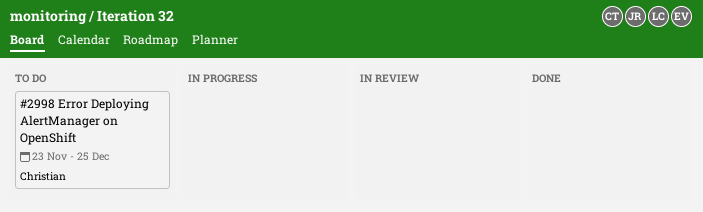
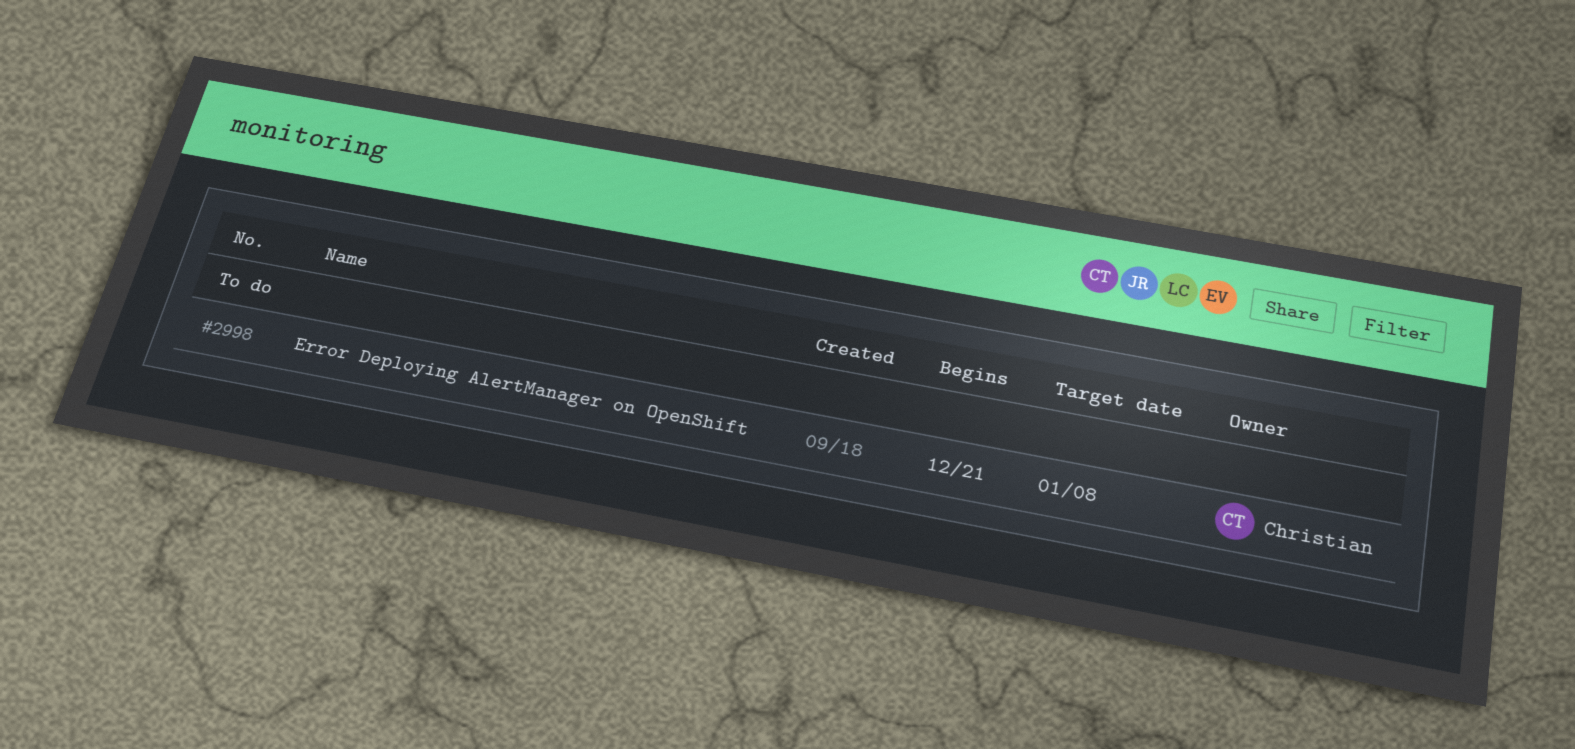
#2998, start: Nov 23 -> Dec 21
#2998, due: Dec 25 -> Jan 8

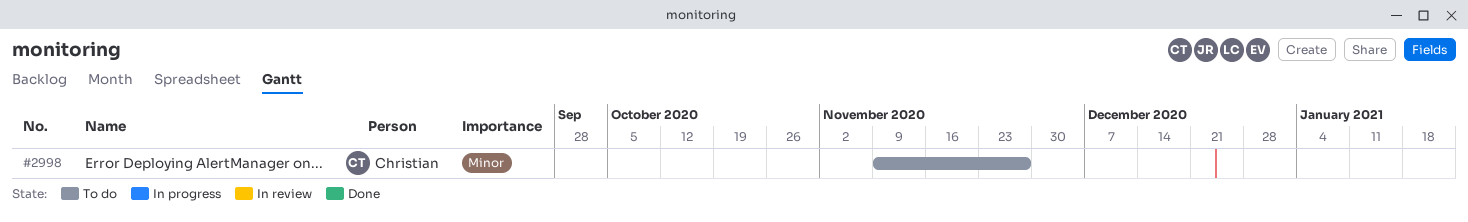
#2998, start: Dec 21 -> Nov 9
#2998, due: Jan 8 -> Nov 27

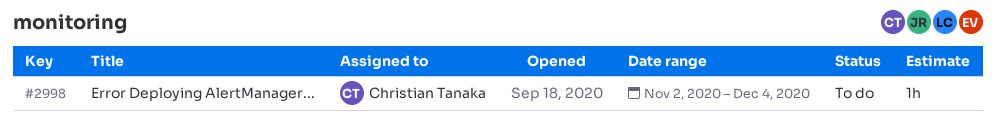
#2998, start: Nov 9 -> Nov 2
#2998, due: Nov 27 -> Dec 4

